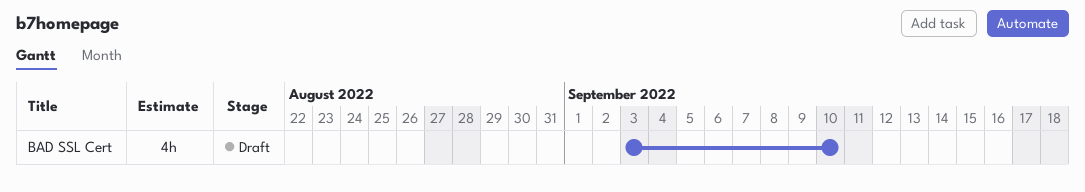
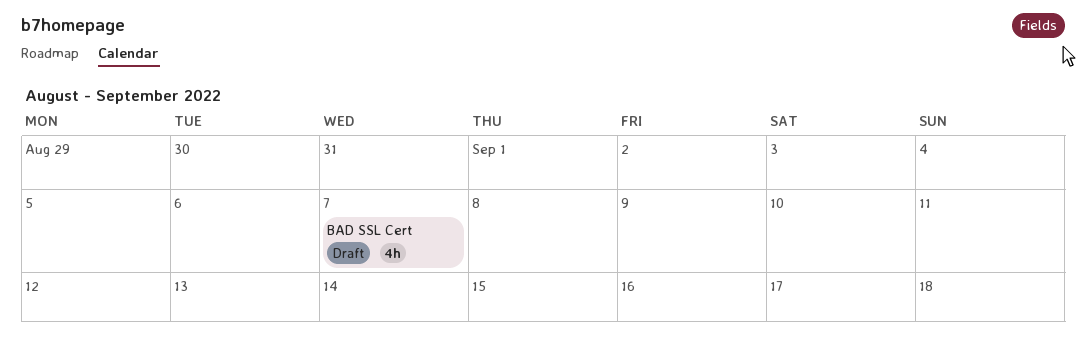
BAD SSL Cert, due: Sep 10 -> Sep 7

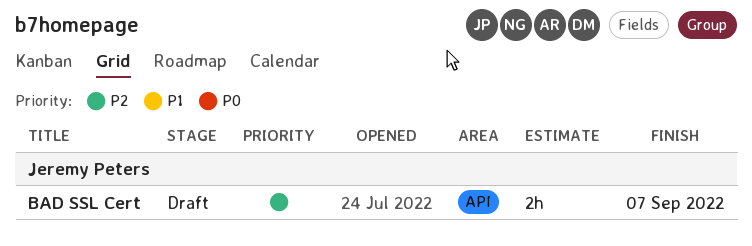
BAD SSL Cert, estimate: 4h -> 2h

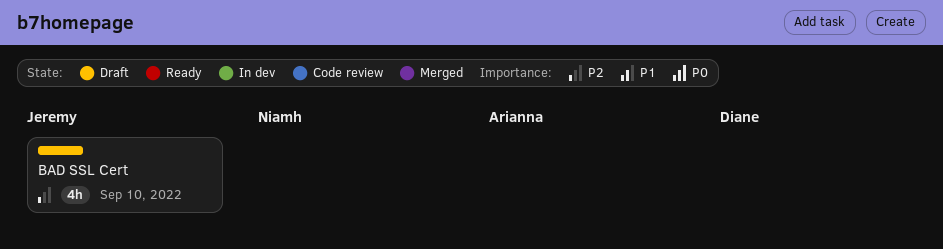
BAD SSL Cert, estimate: 2h -> 4h
BAD SSL Cert, due: Sep 7 -> Sep 10

